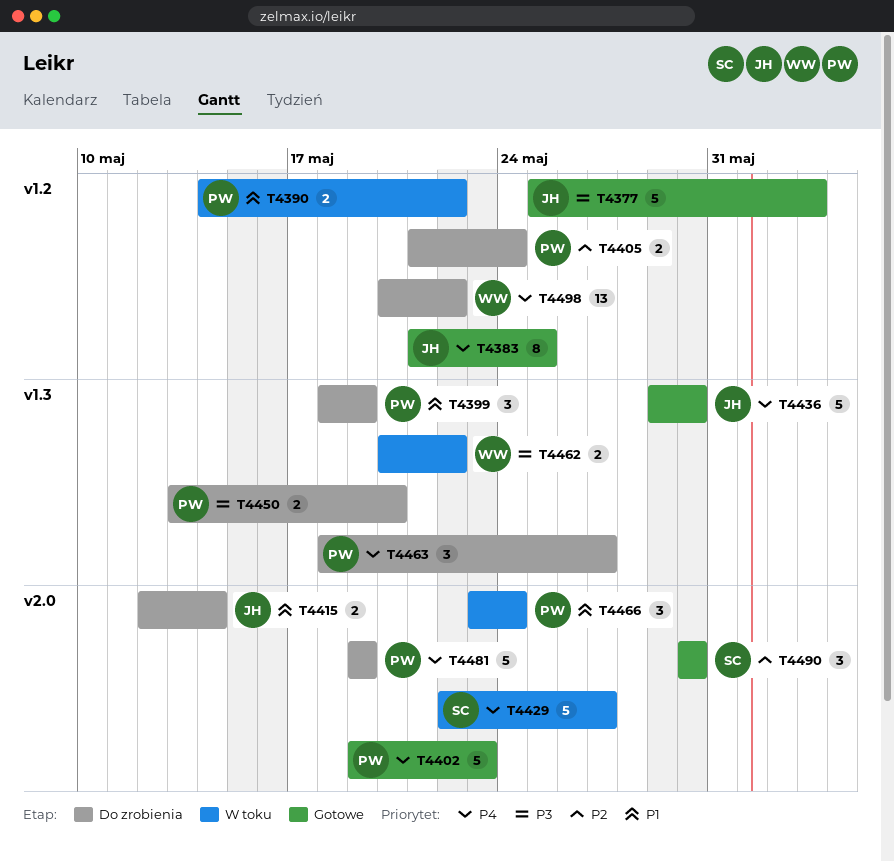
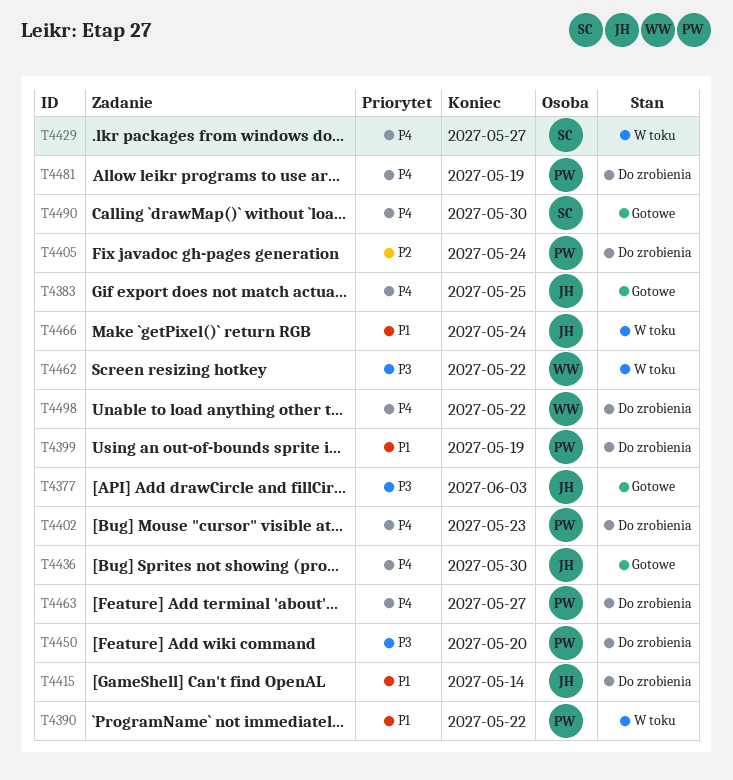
T4402, status: Gotowe -> Do zrobienia
T4466, owner: PW -> JH
T4490, priority: P2 -> P4

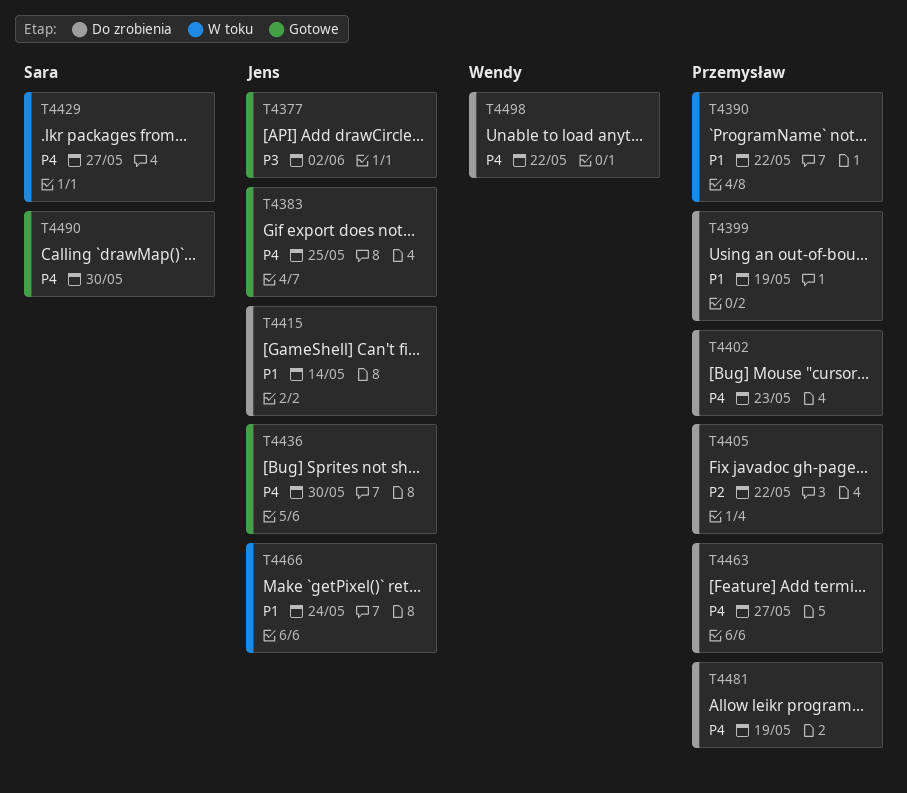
T4377, due: Jun 3 -> Jun 2
T4405, due: May 24 -> May 22
T4450: present -> none
T4462: present -> none

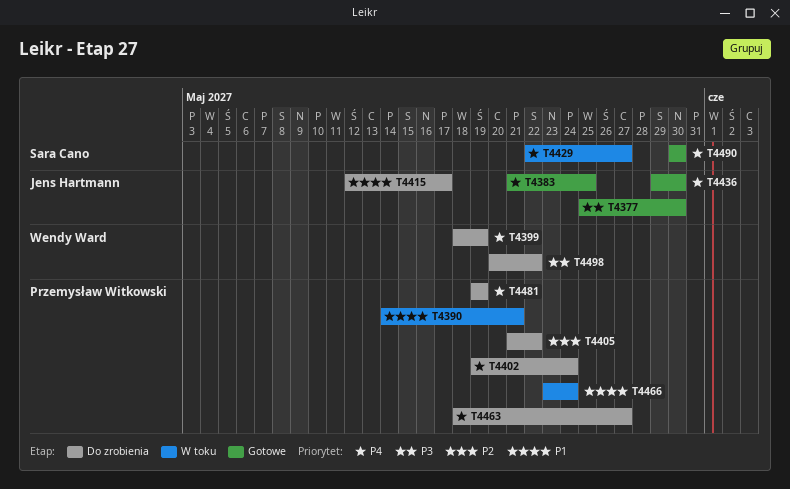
T4377, due: Jun 2 -> May 30
T4390, due: May 22 -> May 21
T4399, owner: Przemysław Witkowski -> Wendy Ward
T4399, priority: P1 -> P4
T4402, due: May 23 -> May 24
T4415, due: May 14 -> May 17
T4466, owner: Jens Hartmann -> Przemysław Witkowski
T4498, priority: P4 -> P3

